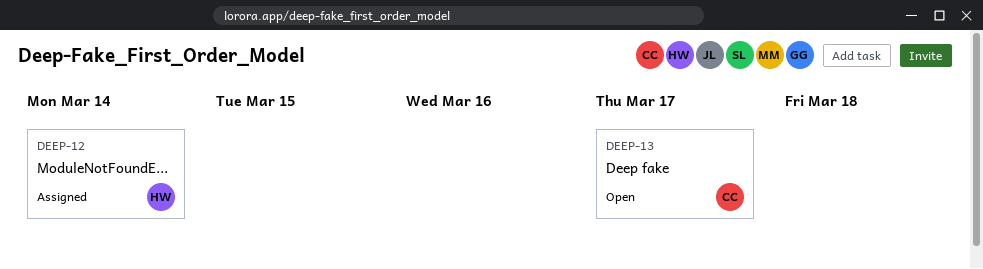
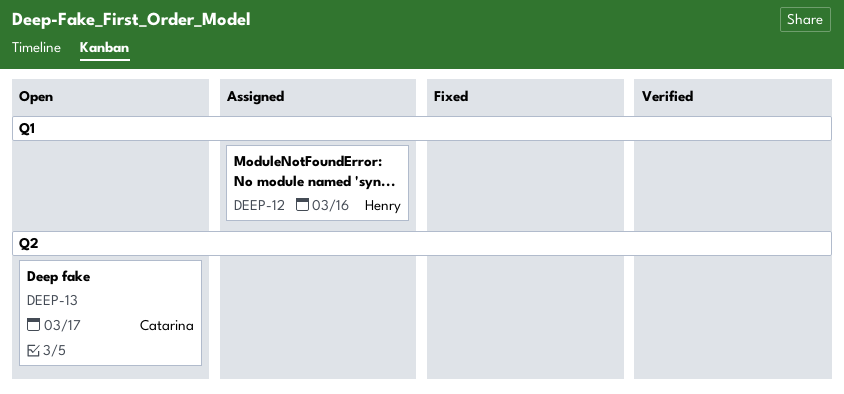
DEEP-12, due: Mar 14 -> Mar 16

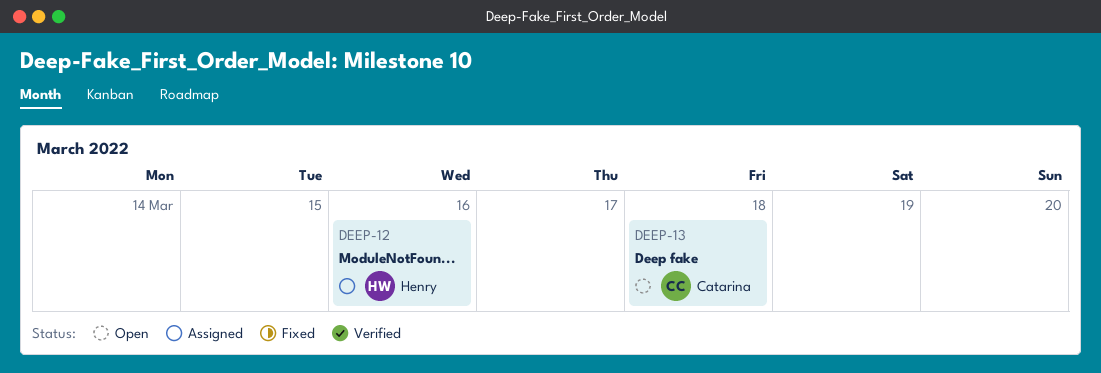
DEEP-13, due: Mar 17 -> Mar 18

